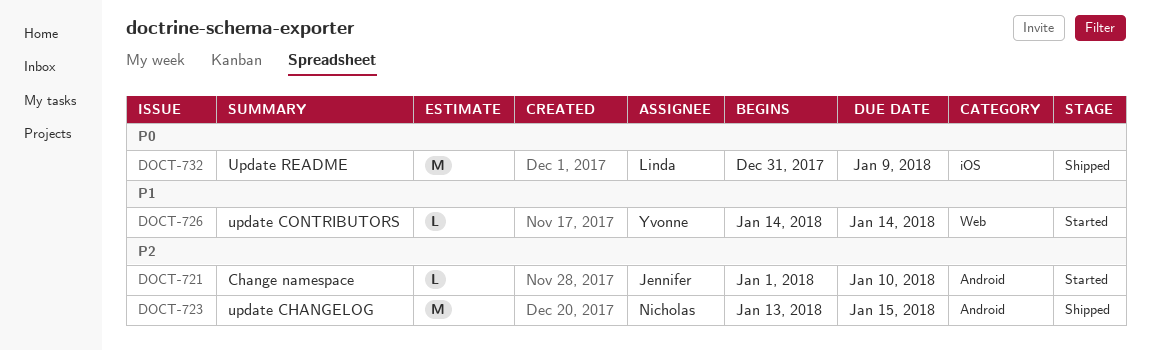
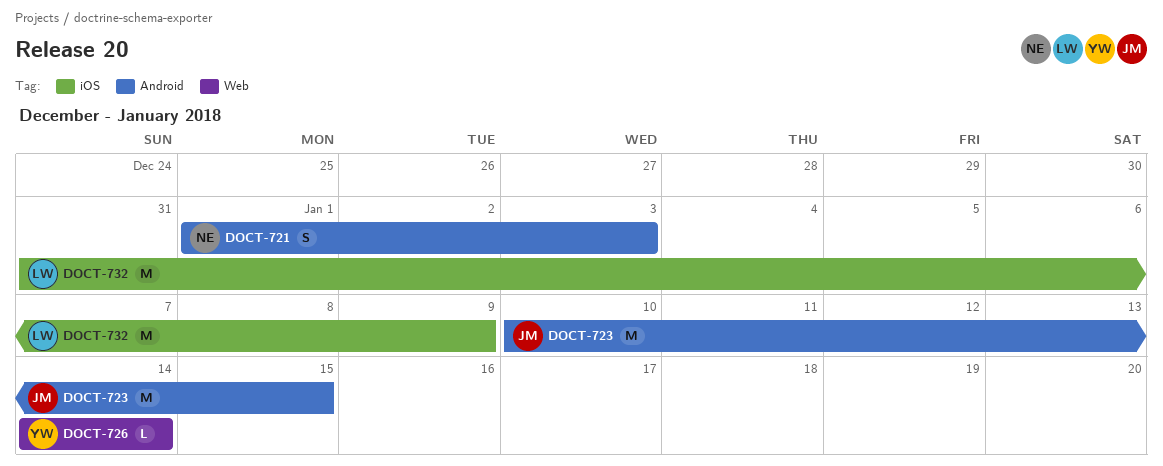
DOCT-721, owner: Jennifer -> Nicholas
DOCT-721, estimate: L -> S
DOCT-721, due: Jan 10 -> Jan 3
DOCT-723, owner: Nicholas -> Jennifer
DOCT-723, start: Jan 13 -> Jan 10

